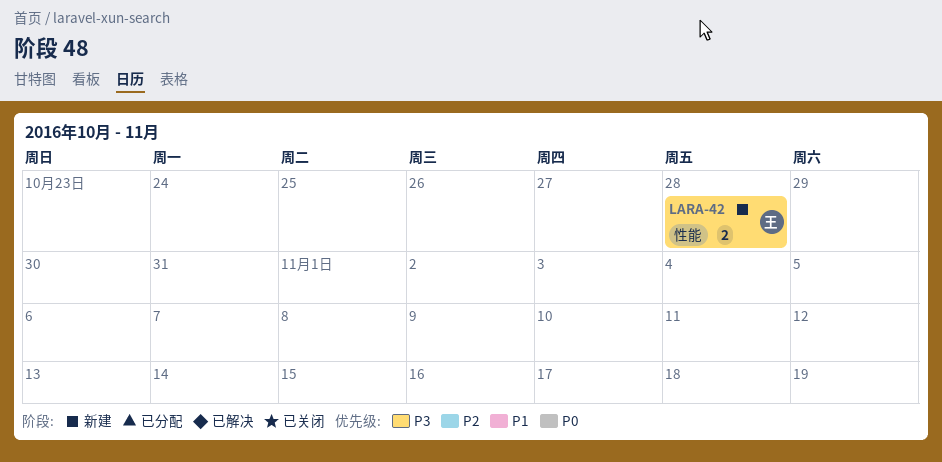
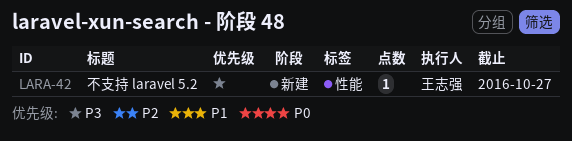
LARA-42, estimate: 2 -> 1
LARA-42, due: Oct 28 -> Oct 27

